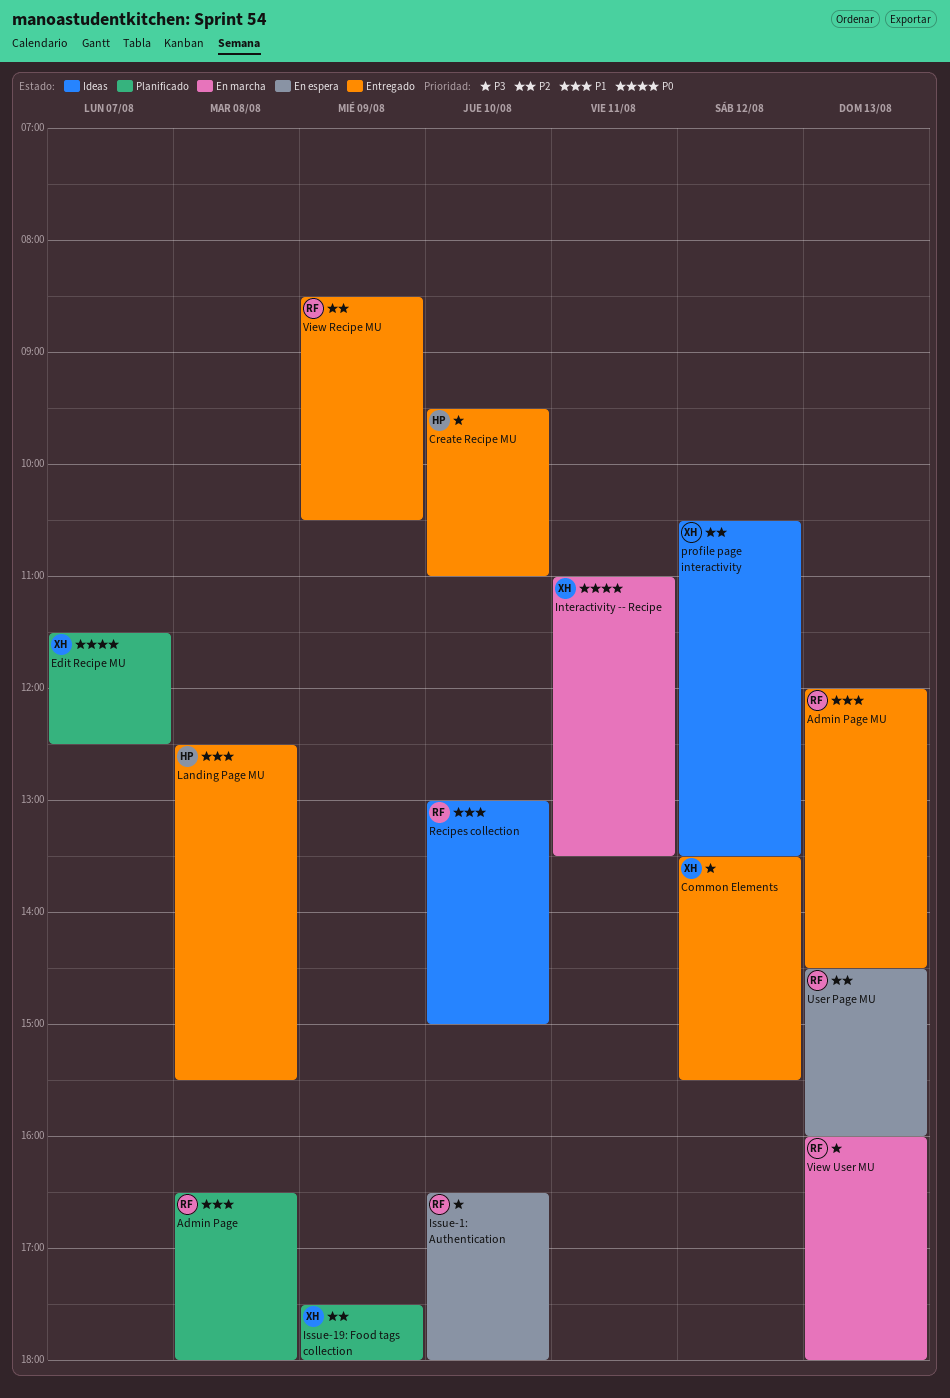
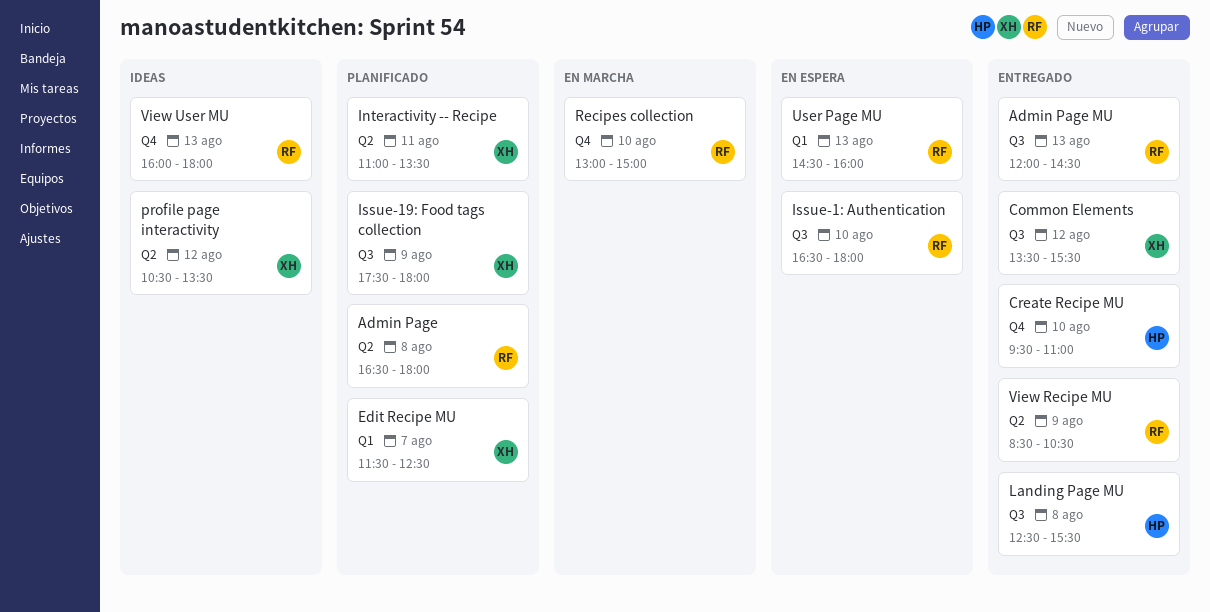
Interactivity -- Recipe, status: En marcha -> Planificado
Recipes collection, status: Ideas -> En marcha
View User MU, status: En marcha -> Ideas

